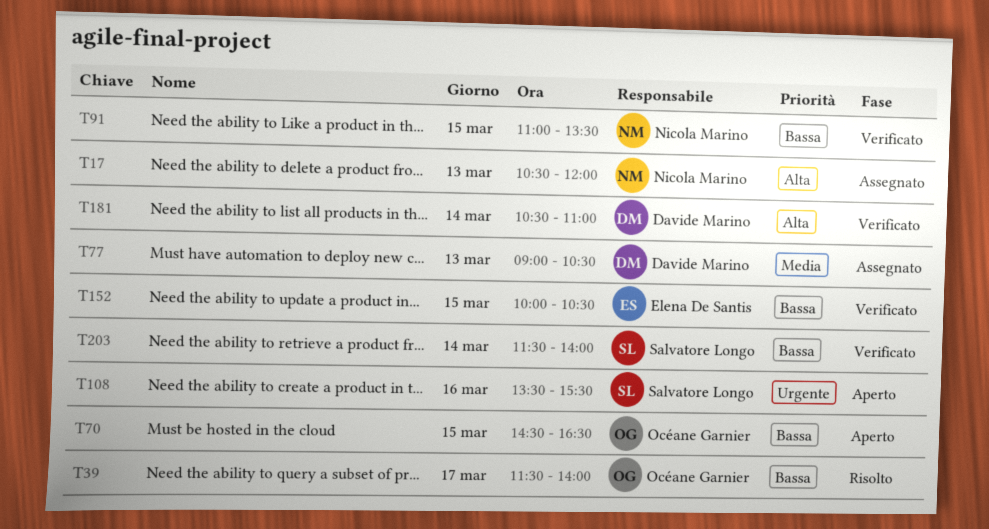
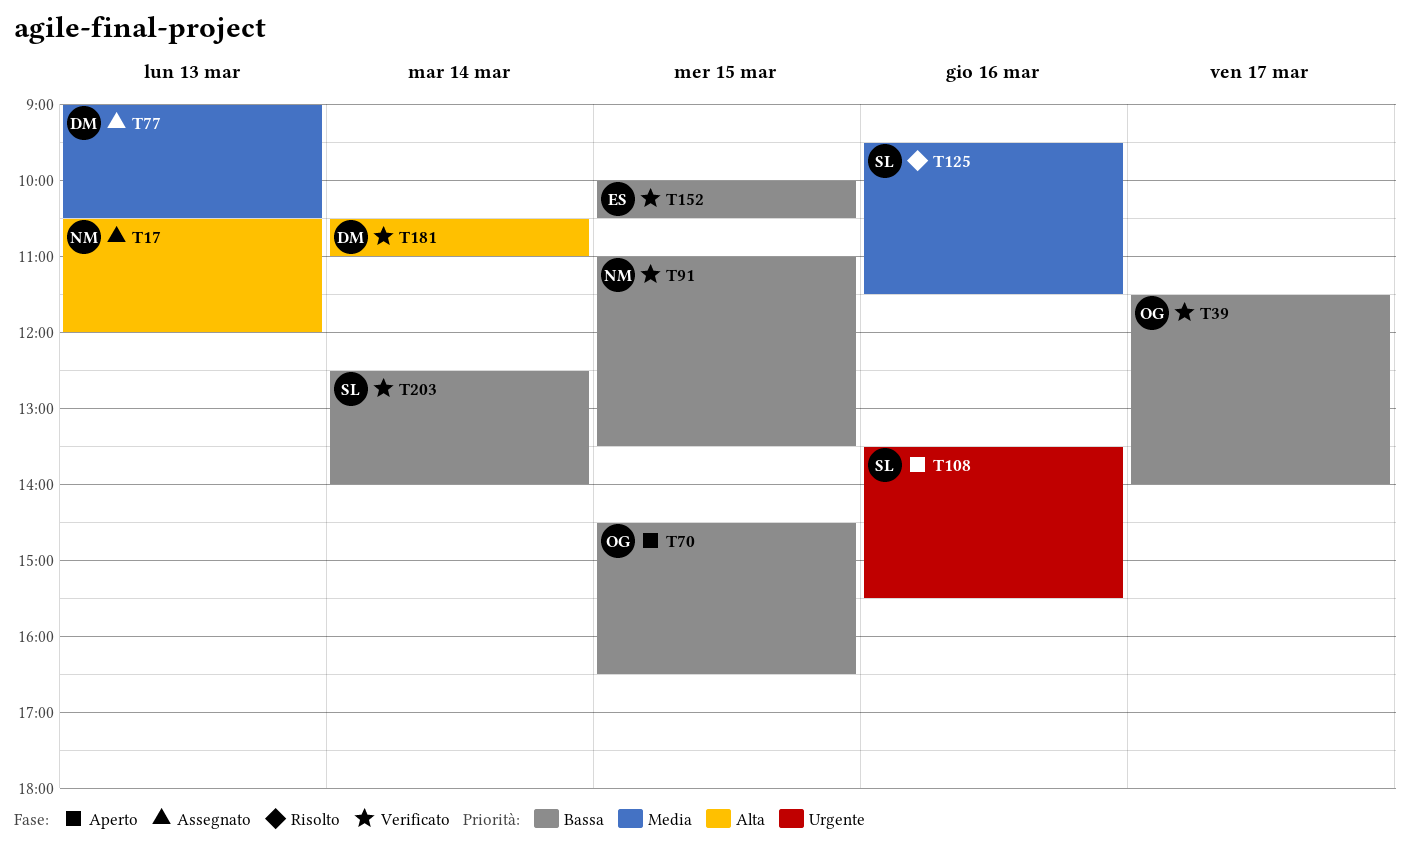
T39, status: Risolto -> Verificato
T125: none -> present
T203, begins: 11:30 -> 12:30

